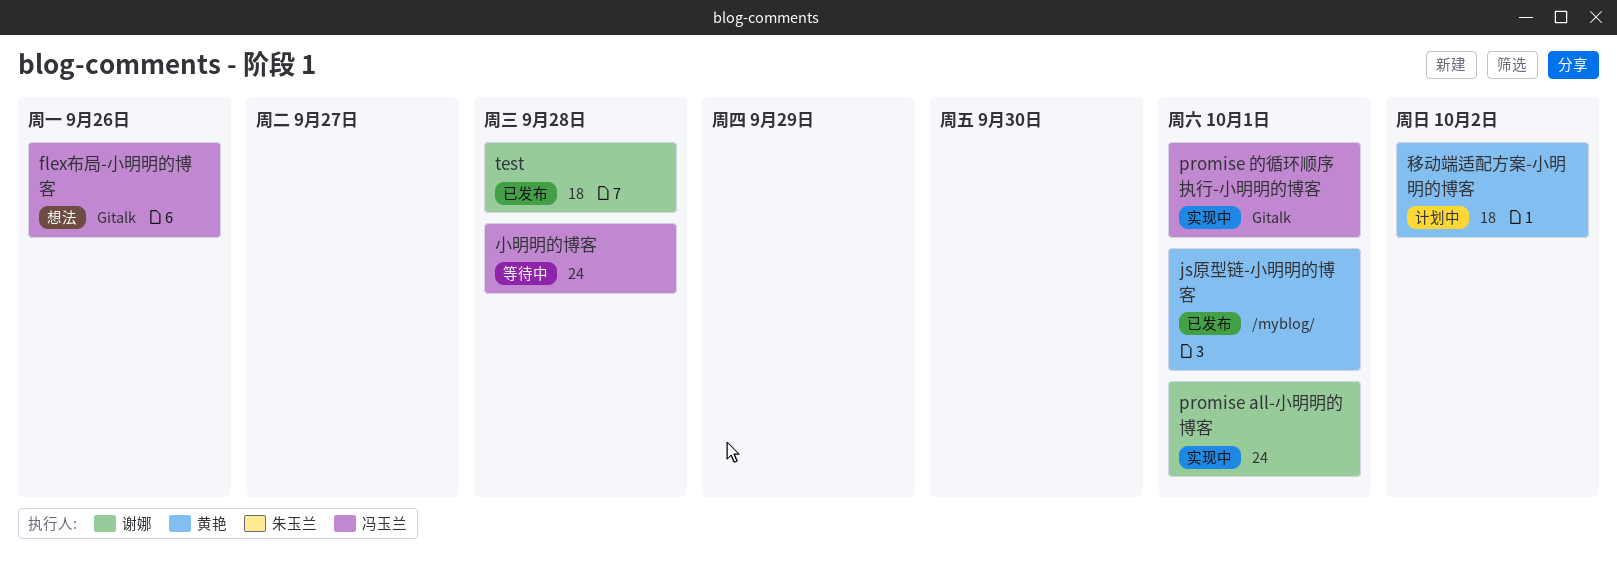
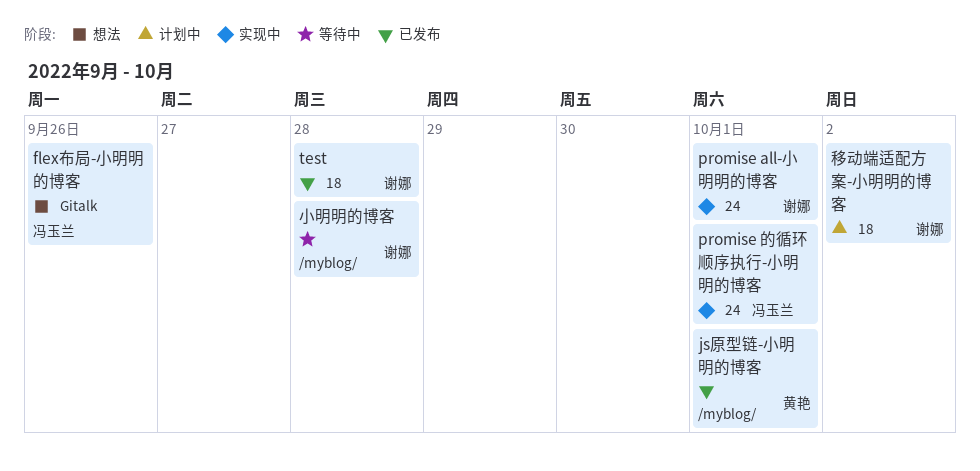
promise 的循环顺序执行-小明明的博客, label: Gitalk -> 24
小明明的博客, owner: 冯玉兰 -> 谢娜
小明明的博客, label: 24 -> /myblog/
移动端适配方案-小明明的博客, owner: 黄艳 -> 谢娜

